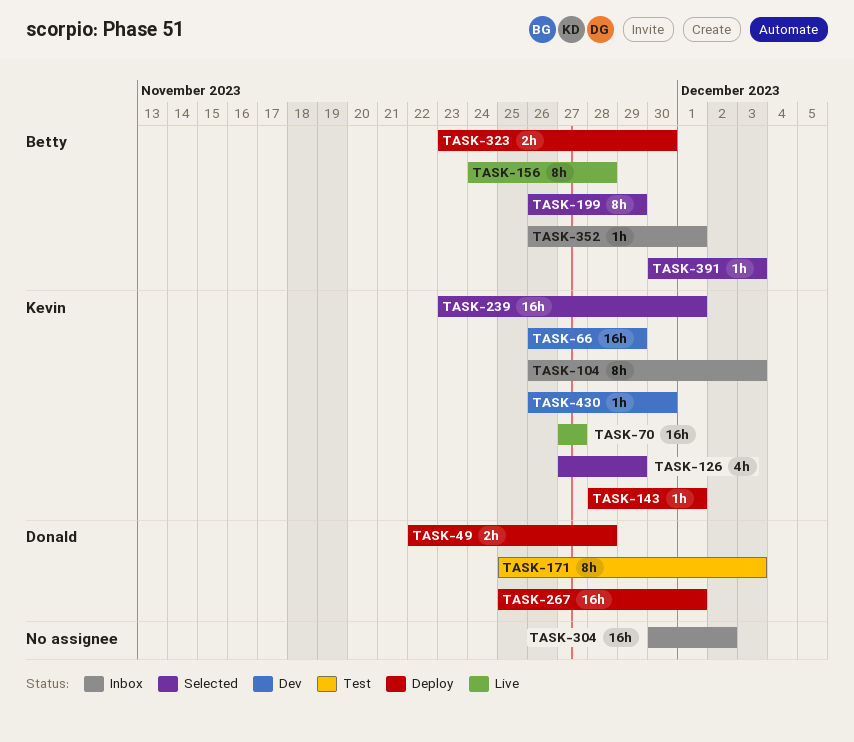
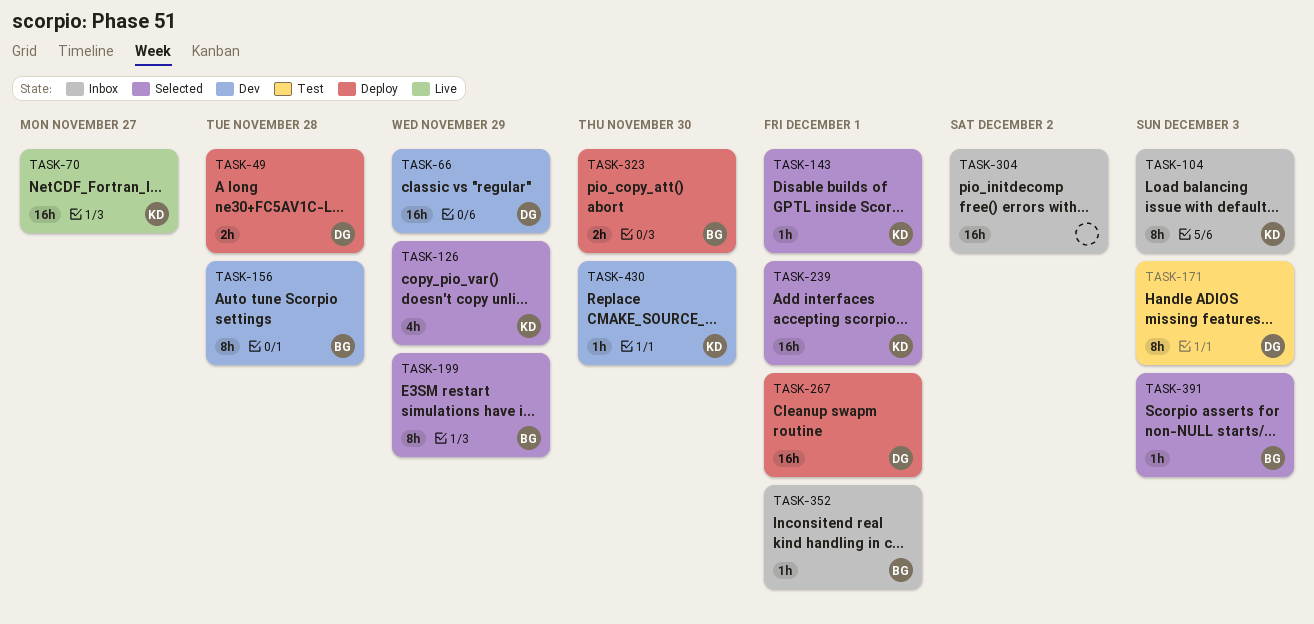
TASK-66, owner: Kevin -> Donald
TASK-143, status: Deploy -> Selected
TASK-156, status: Live -> Dev

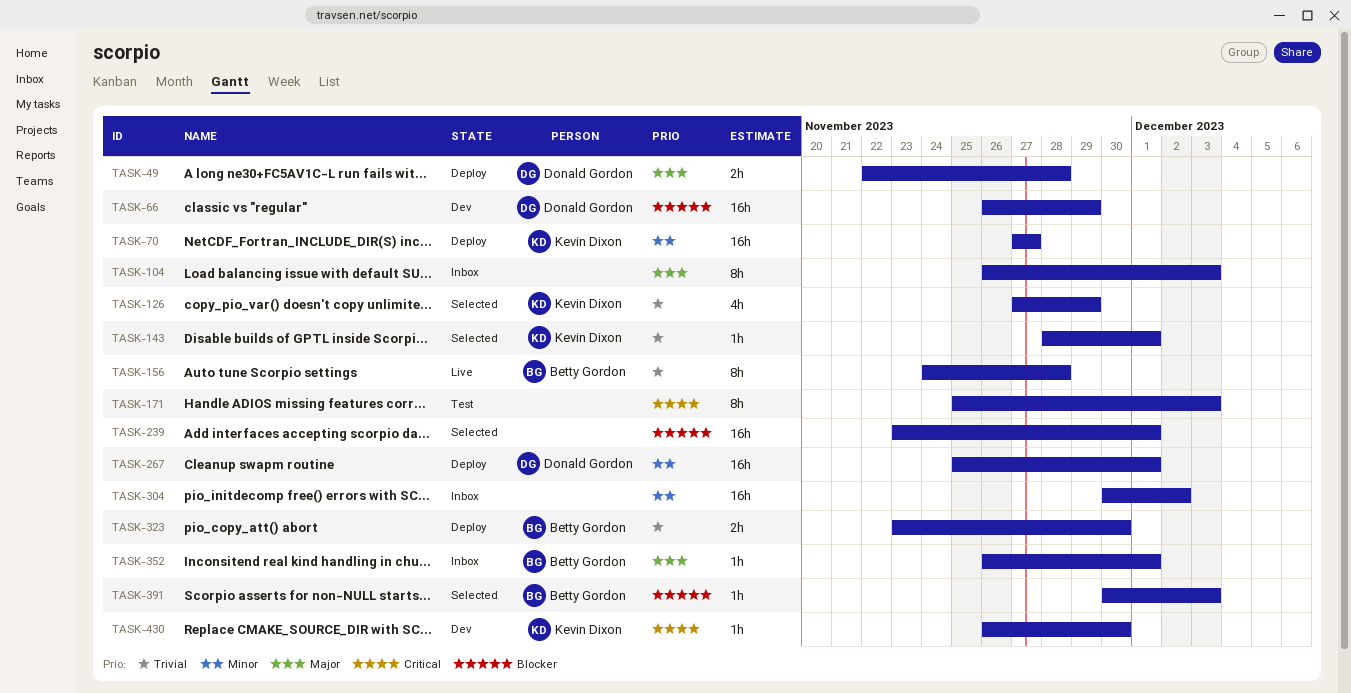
TASK-70, status: Live -> Deploy
TASK-104, owner: Kevin Dixon -> none
TASK-156, status: Dev -> Live
TASK-171, owner: Donald Gordon -> none
TASK-199: present -> none
TASK-239, owner: Kevin Dixon -> none

